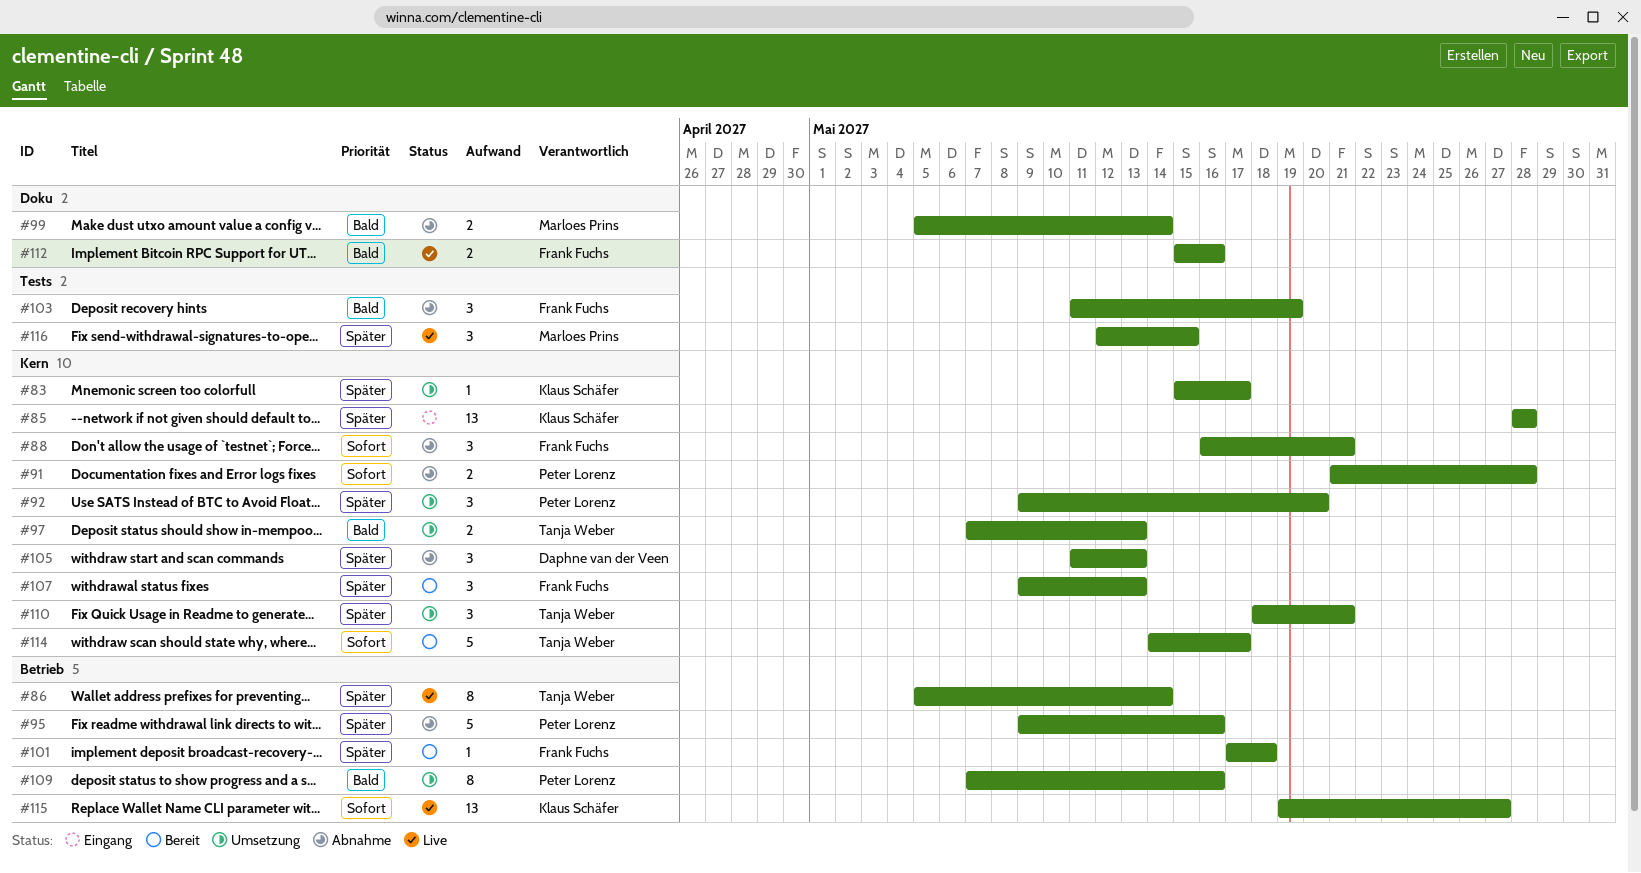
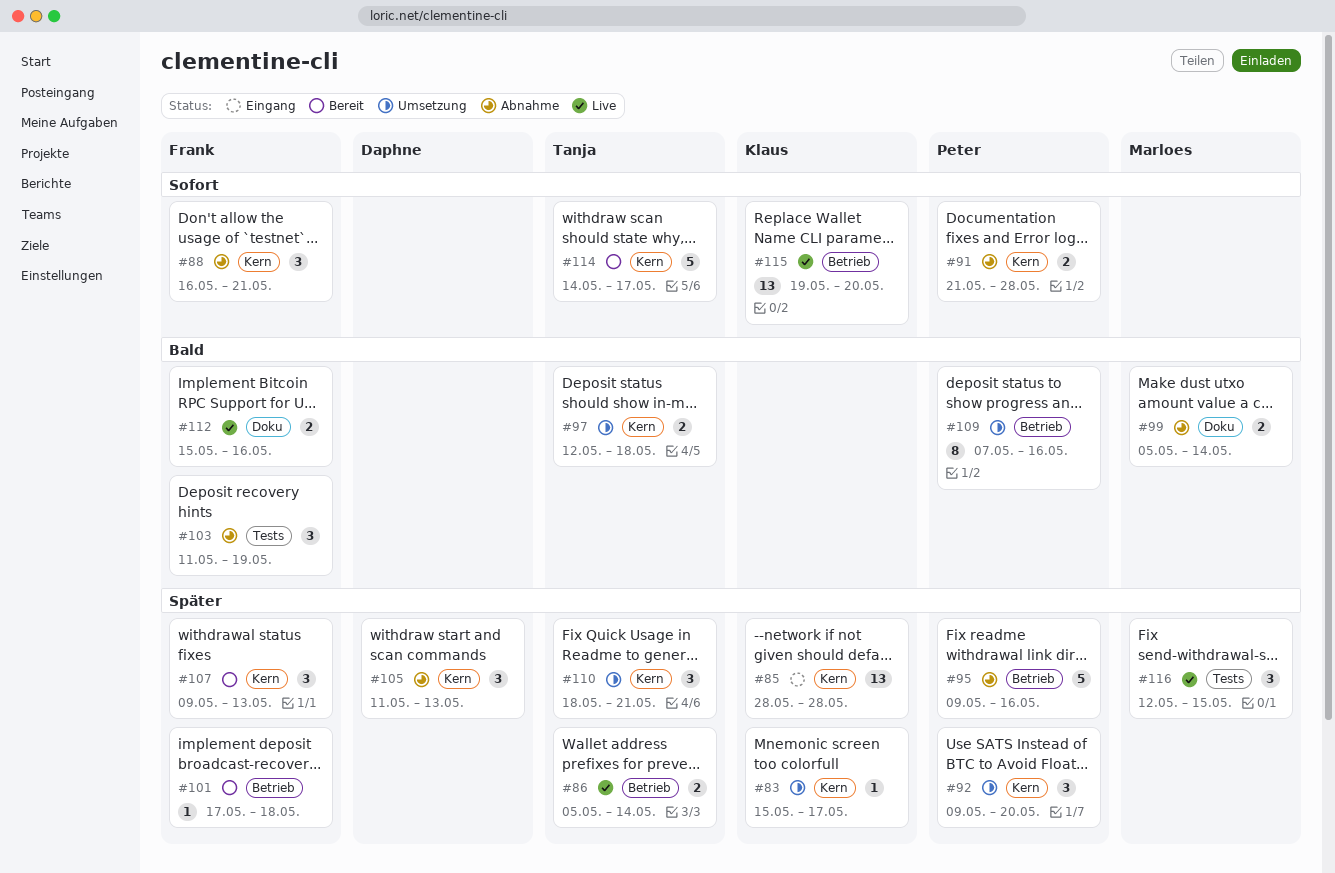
#86, estimate: 8 -> 2
#97, start: May 7 -> May 12
#97, due: May 13 -> May 18
#115, due: May 27 -> May 20

